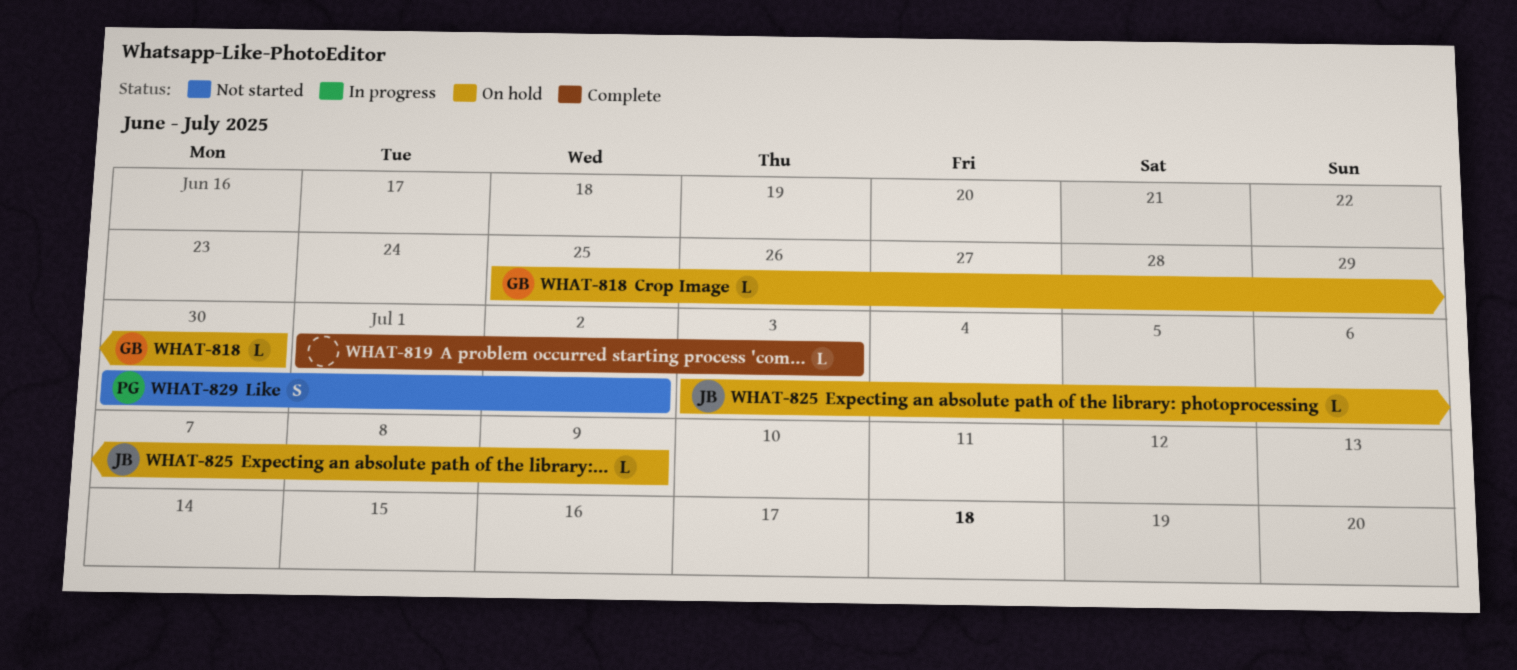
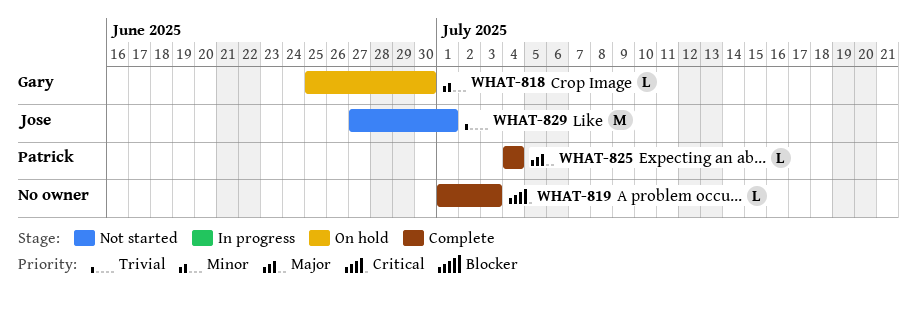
WHAT-825, status: On hold -> Complete
WHAT-825, owner: Jose -> Patrick
WHAT-825, start: Jul 3 -> Jul 4
WHAT-825, due: Jul 9 -> Jul 4
WHAT-829, owner: Patrick -> Jose
WHAT-829, estimate: S -> M
WHAT-829, start: Jun 30 -> Jun 27
WHAT-829, due: Jul 2 -> Jul 1

